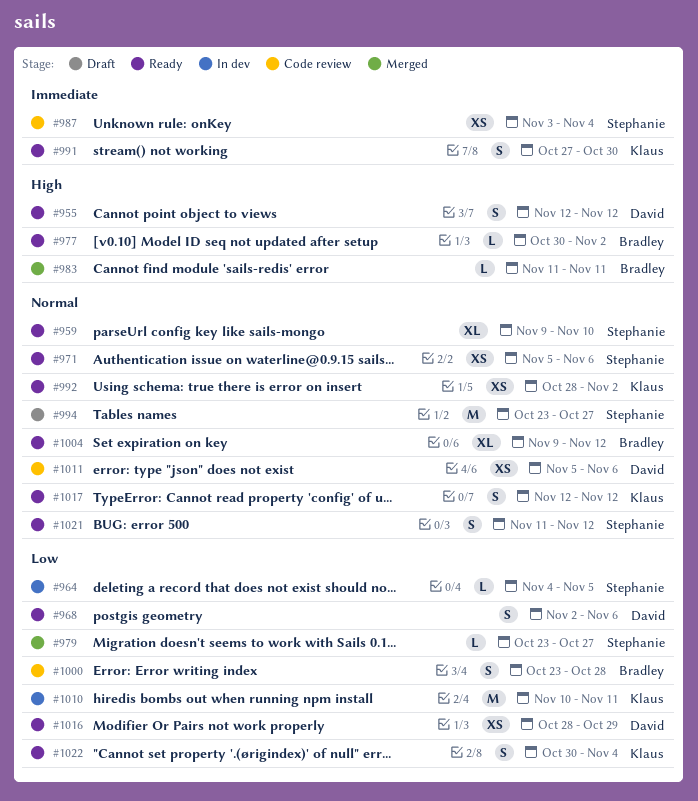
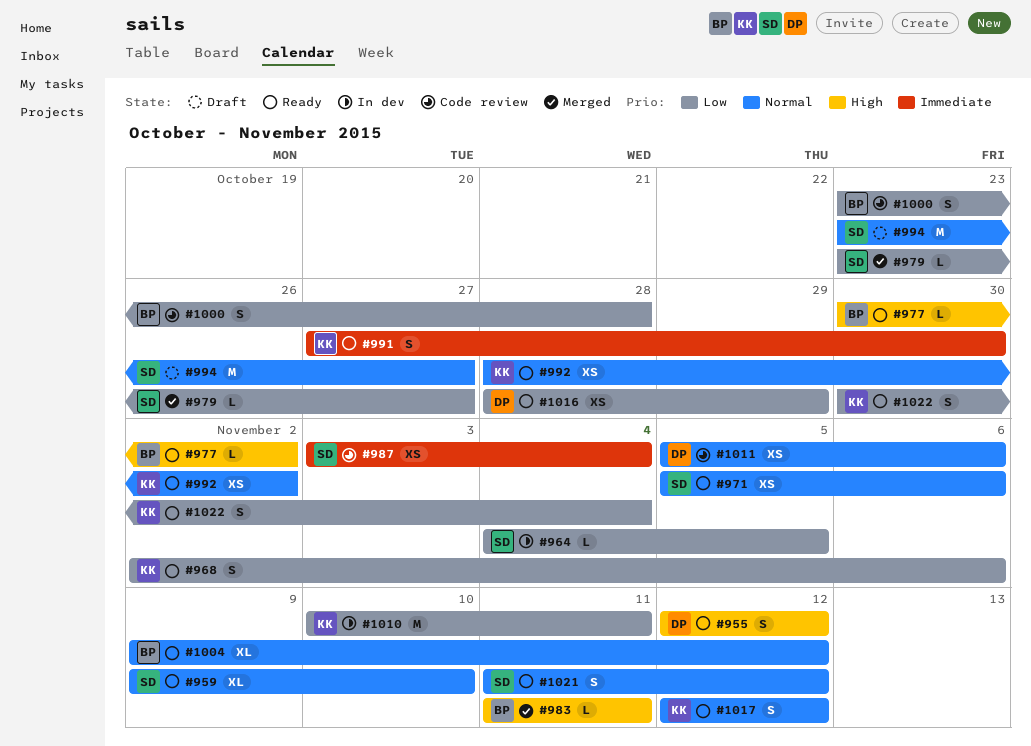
#968, owner: David -> Klaus

